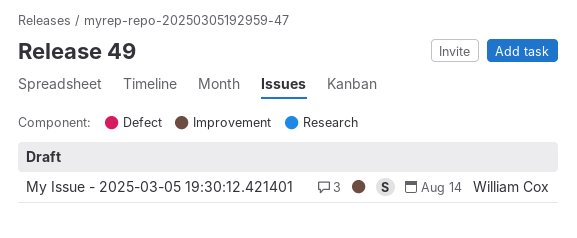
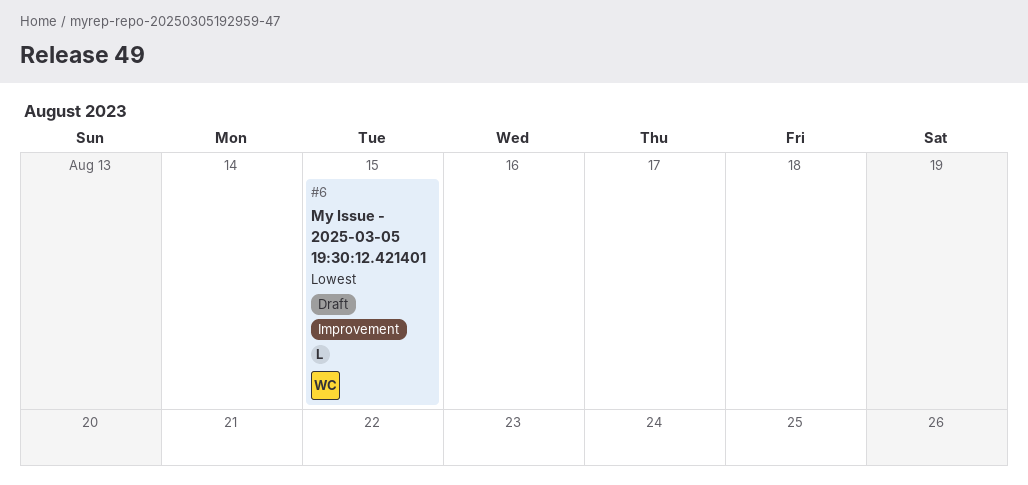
My Issue - 2025-03-05 19:30:12.421401, estimate: S -> L
My Issue - 2025-03-05 19:30:12.421401, due: Aug 14 -> Aug 15

